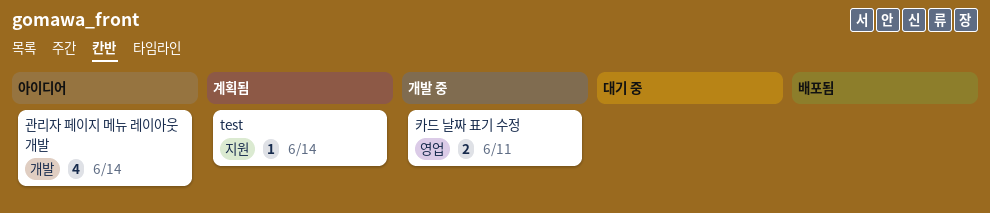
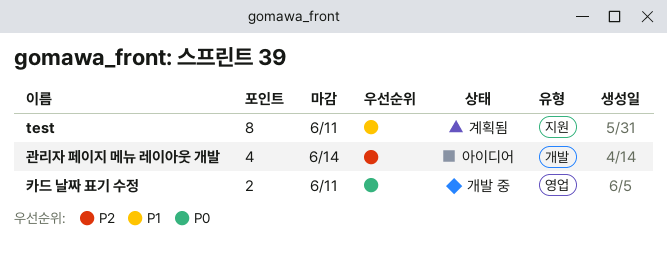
test, estimate: 1 -> 8
test, due: Jun 14 -> Jun 11

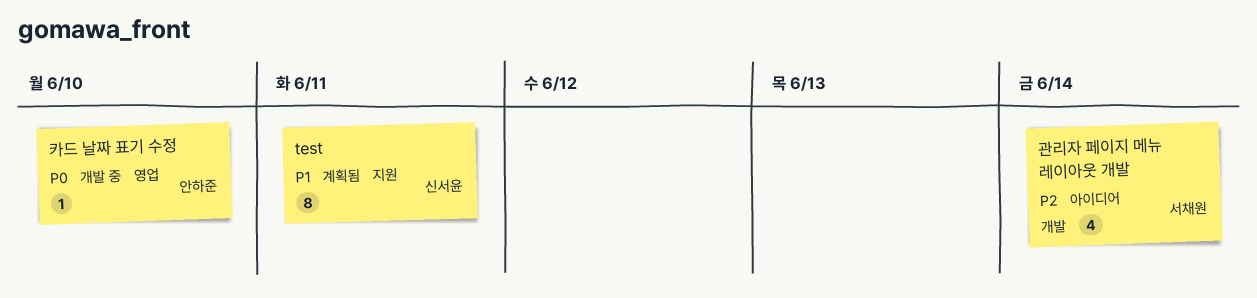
카드 날짜 표기 수정, estimate: 2 -> 1
카드 날짜 표기 수정, due: Jun 11 -> Jun 10

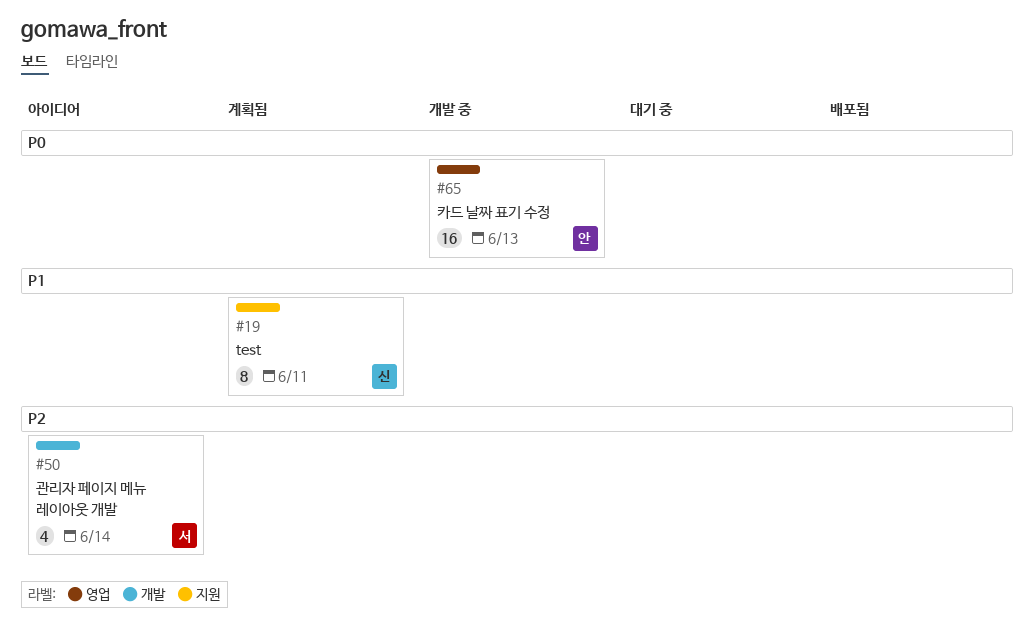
카드 날짜 표기 수정, estimate: 1 -> 16
카드 날짜 표기 수정, due: Jun 10 -> Jun 13

